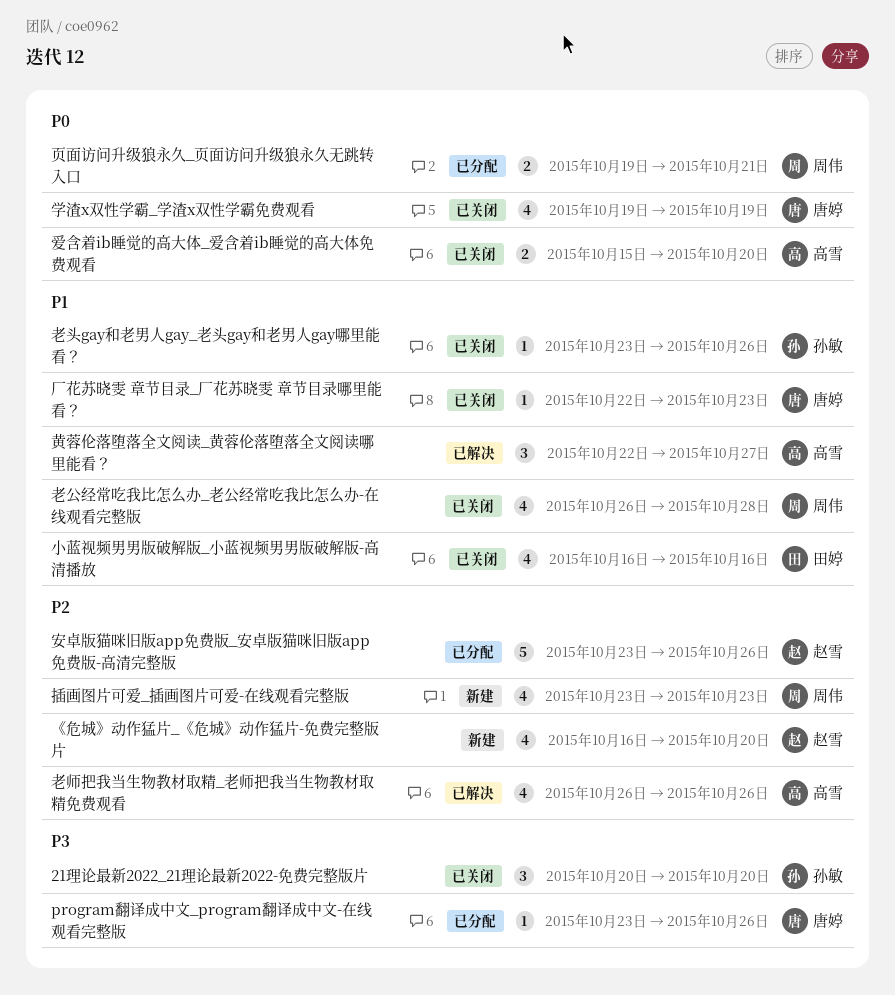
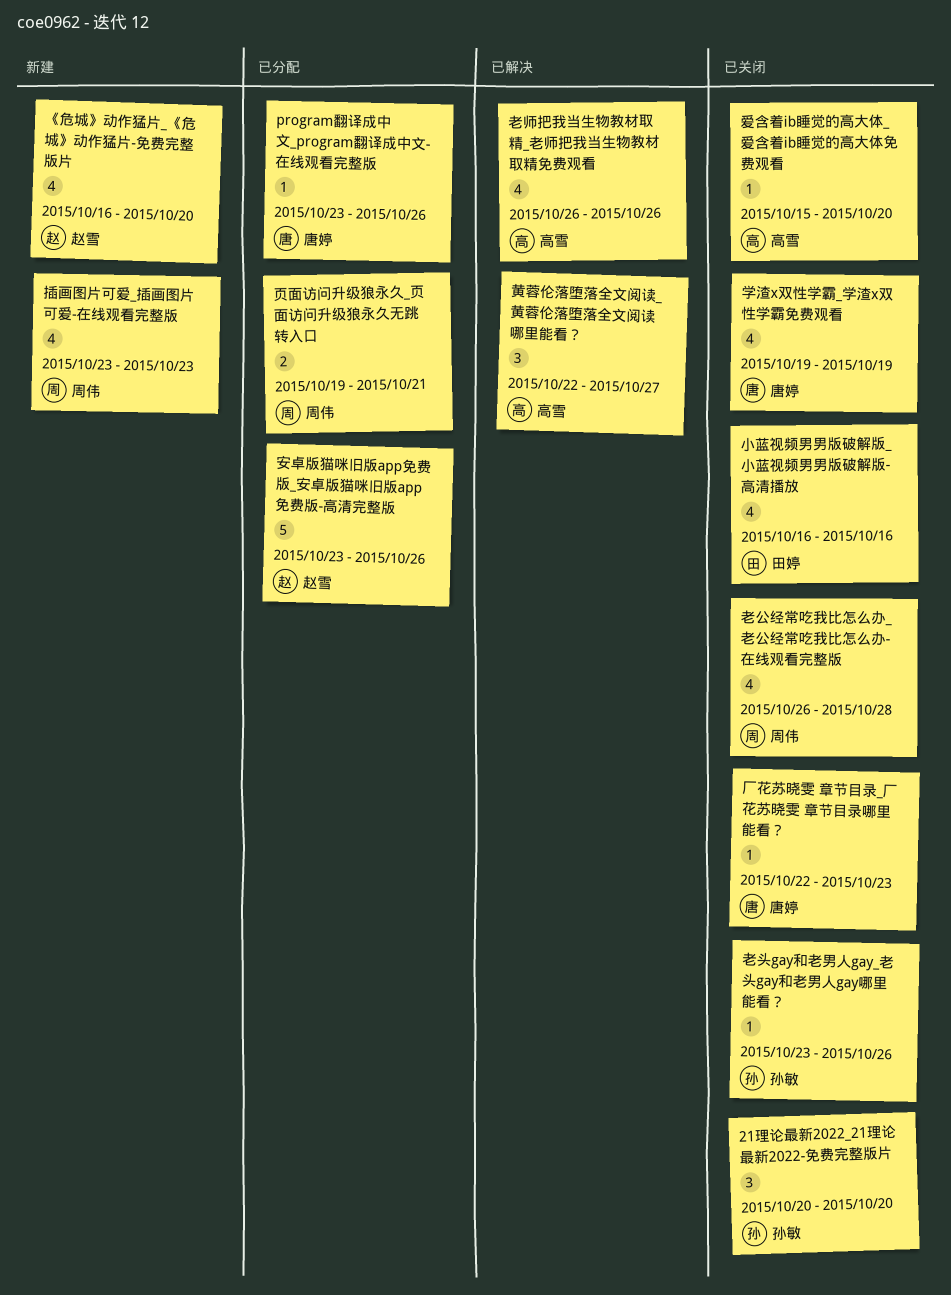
爱含着ib睡觉的高大体_爱含着ib睡觉的高大体免费观看, estimate: 2 -> 1

